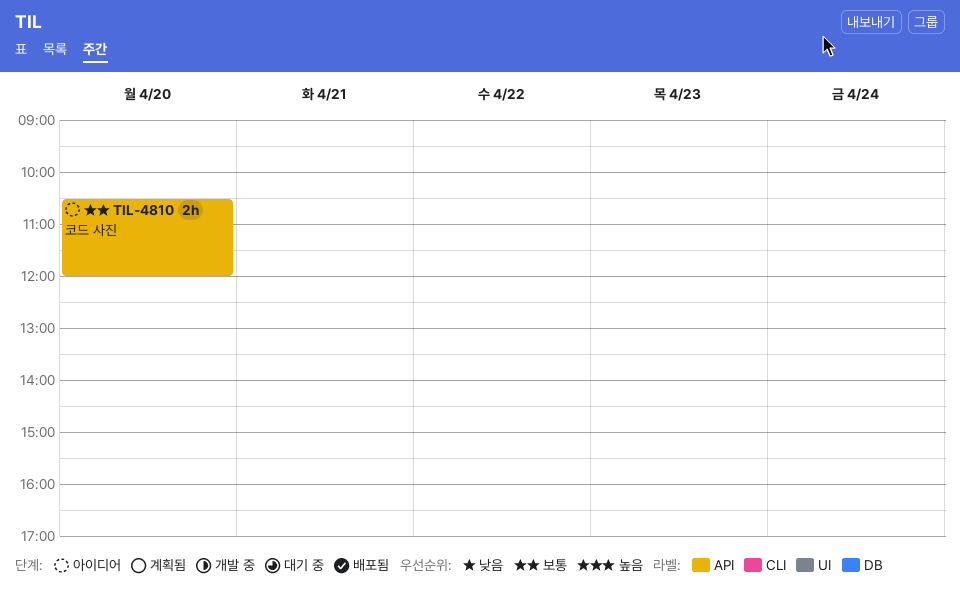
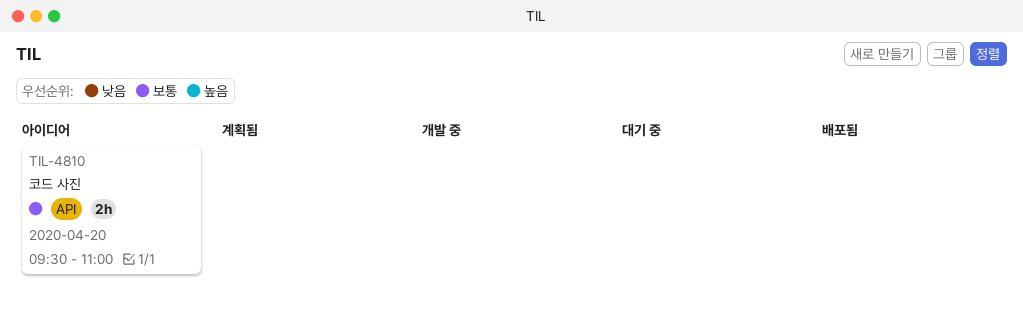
TIL-4810, begins: 10:30 -> 09:30
TIL-4810, ends: 12:00 -> 11:00

